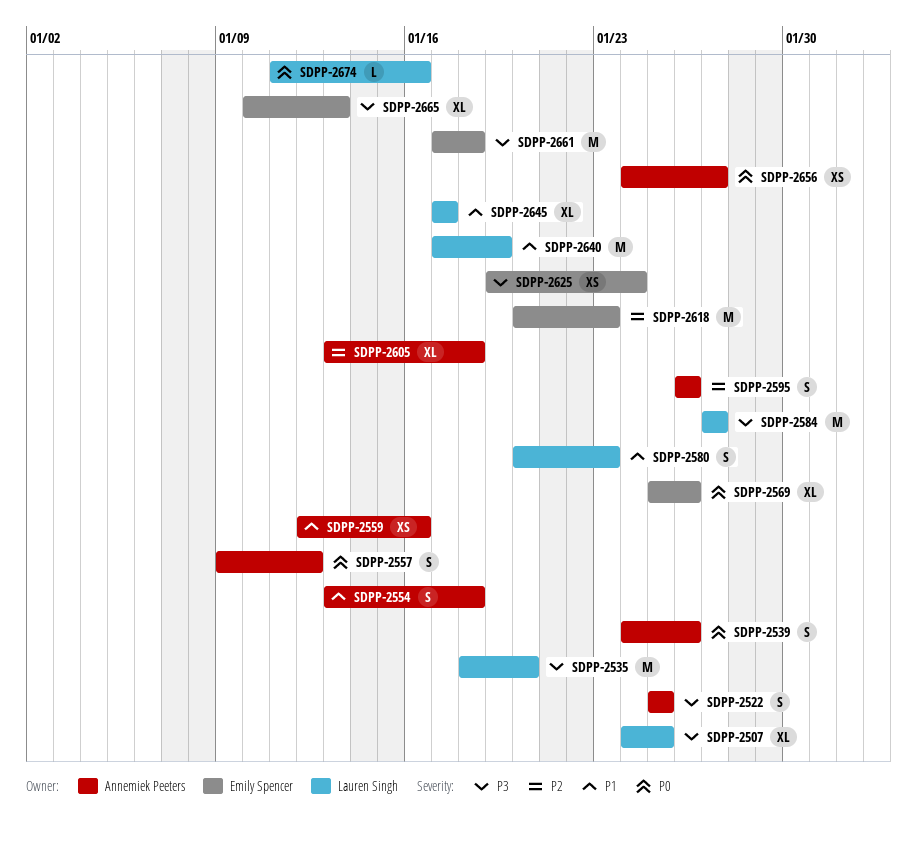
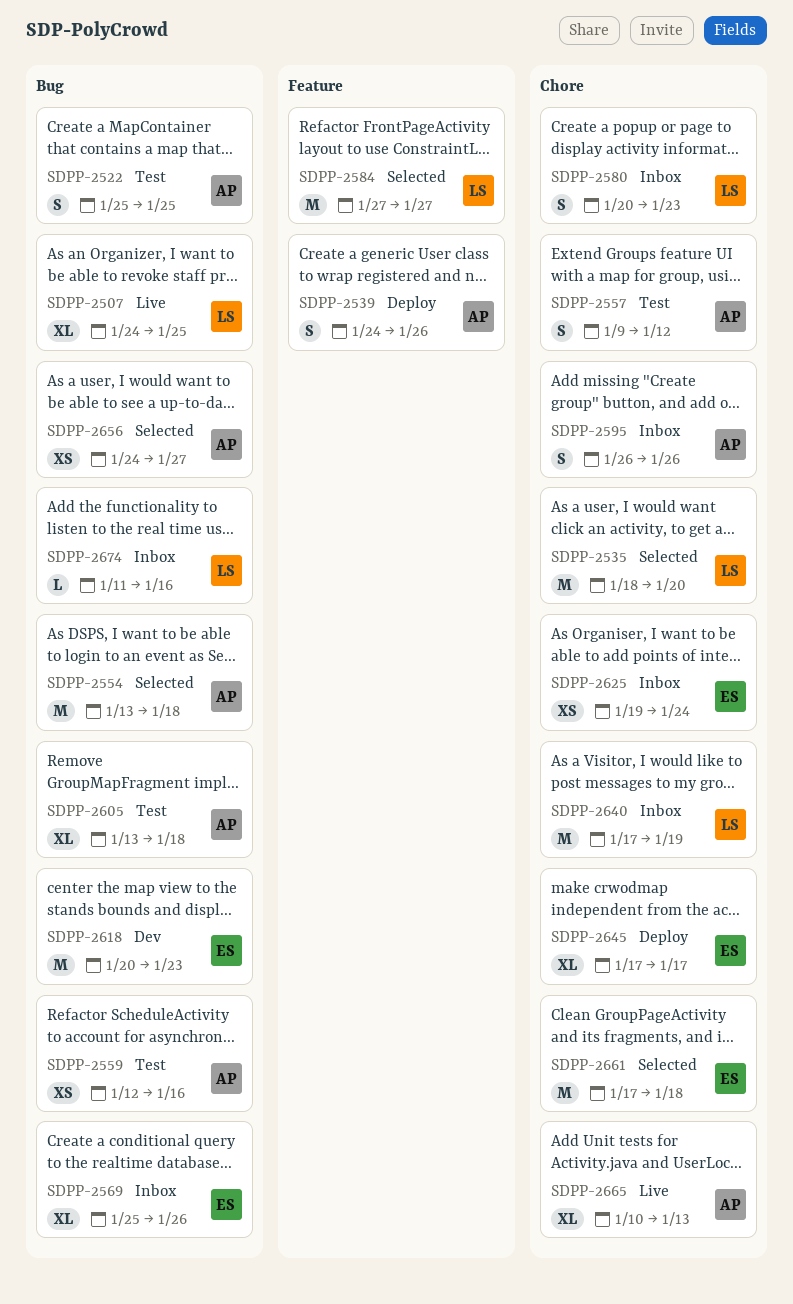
SDPP-2554, estimate: S -> M
SDPP-2645, owner: Lauren Singh -> Emily Spencer
SDPP-2665, owner: Emily Spencer -> Annemiek Peeters

